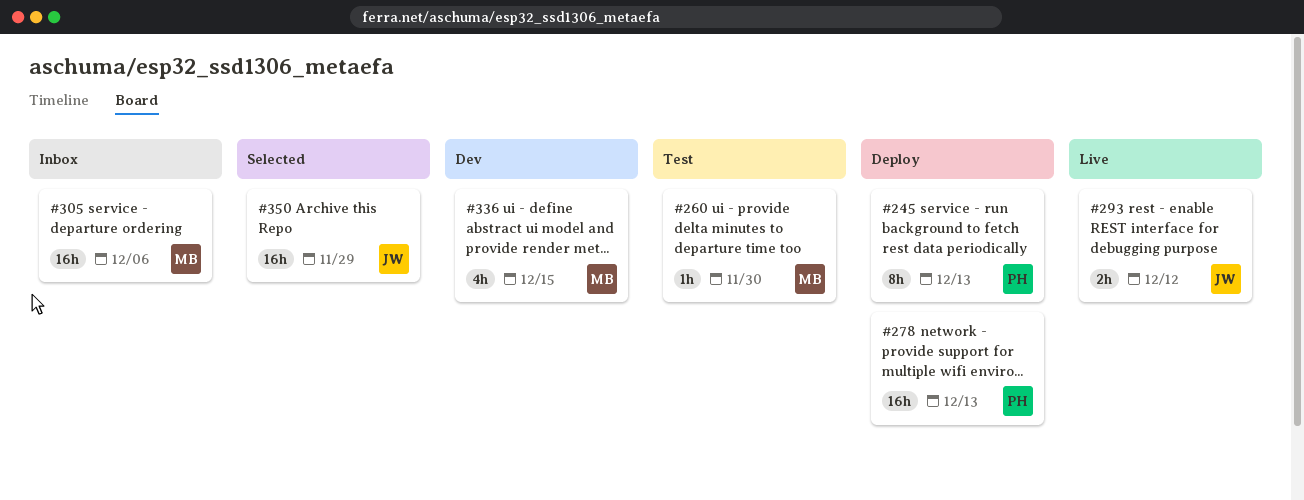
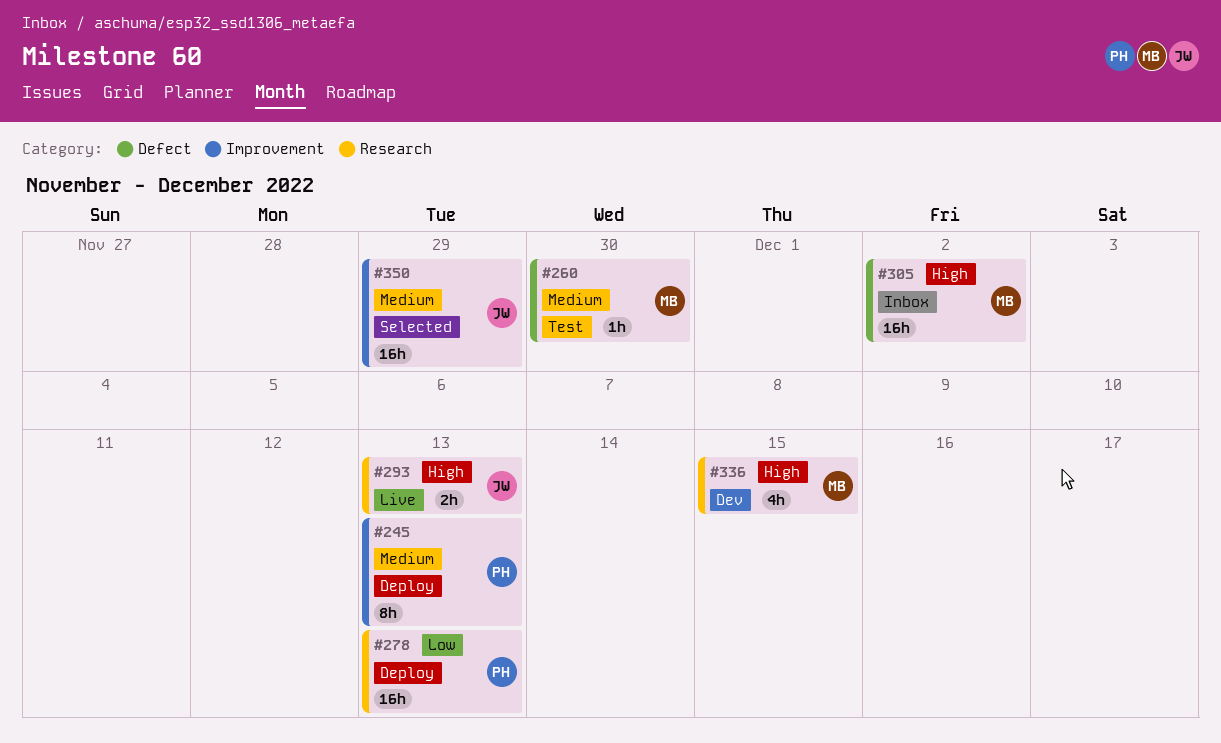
#293, due: Dec 12 -> Dec 13
#305, due: Dec 6 -> Dec 2

